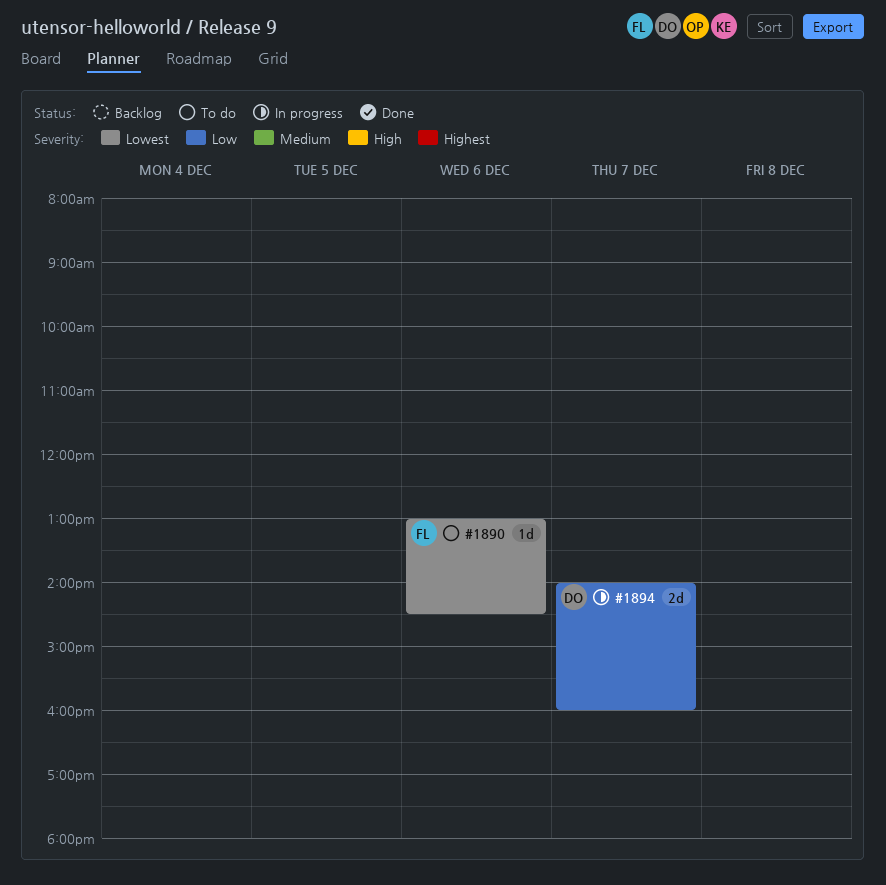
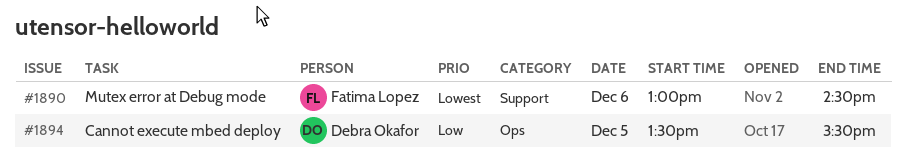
#1894, day: Dec 7 -> Dec 5
#1894, begins: 14:00 -> 13:30
#1894, ends: 16:00 -> 15:30

